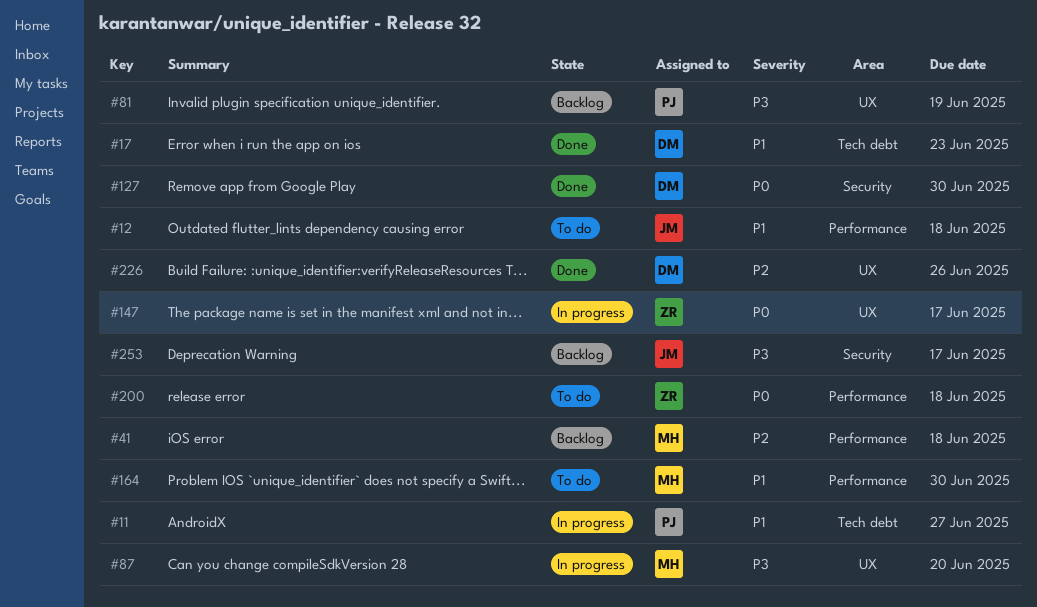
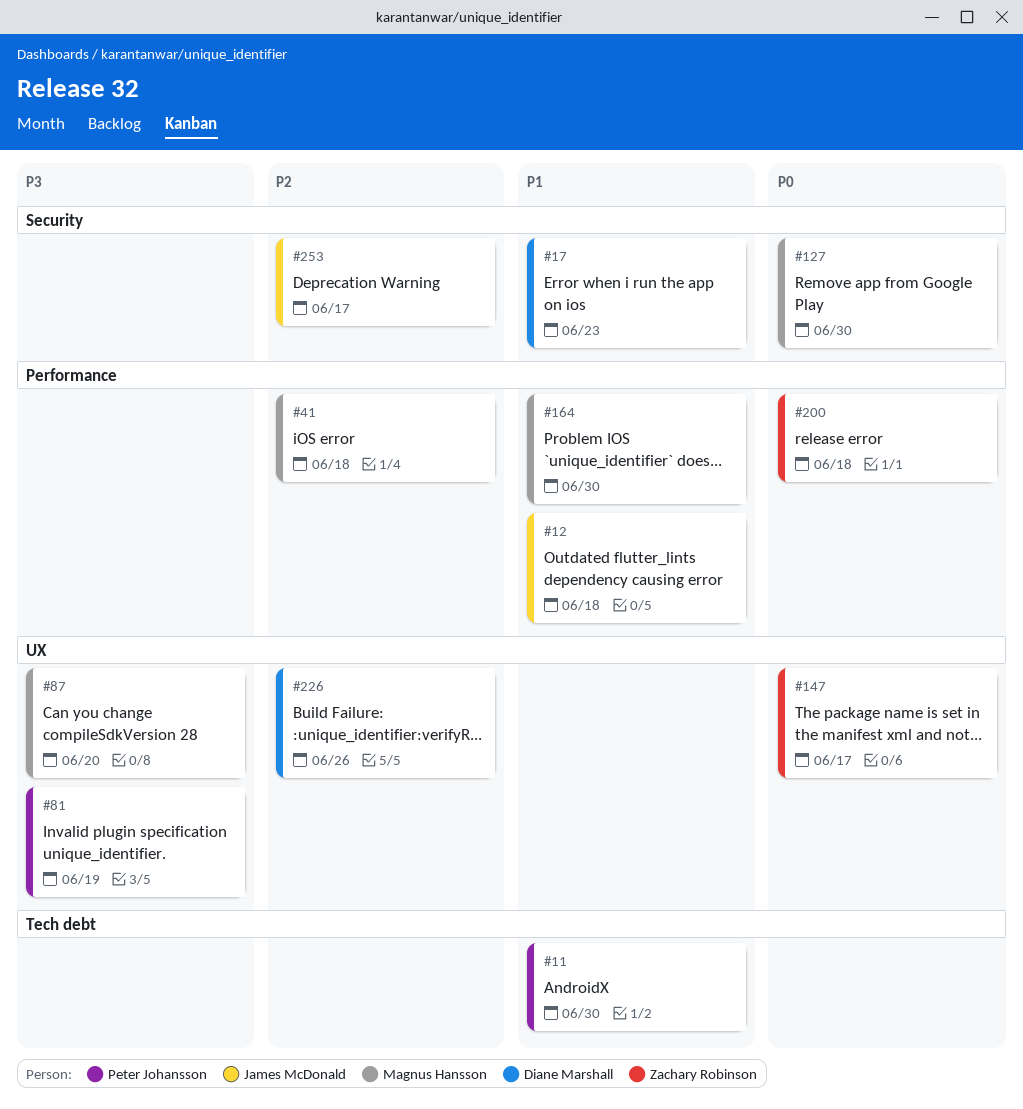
#11, due: Jun 27 -> Jun 30
#17, label: Tech debt -> Security
#127, owner: Diane Marshall -> Magnus Hansson
#253, priority: P3 -> P2

